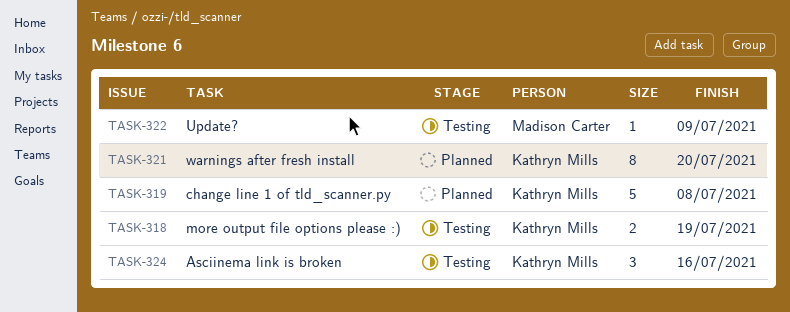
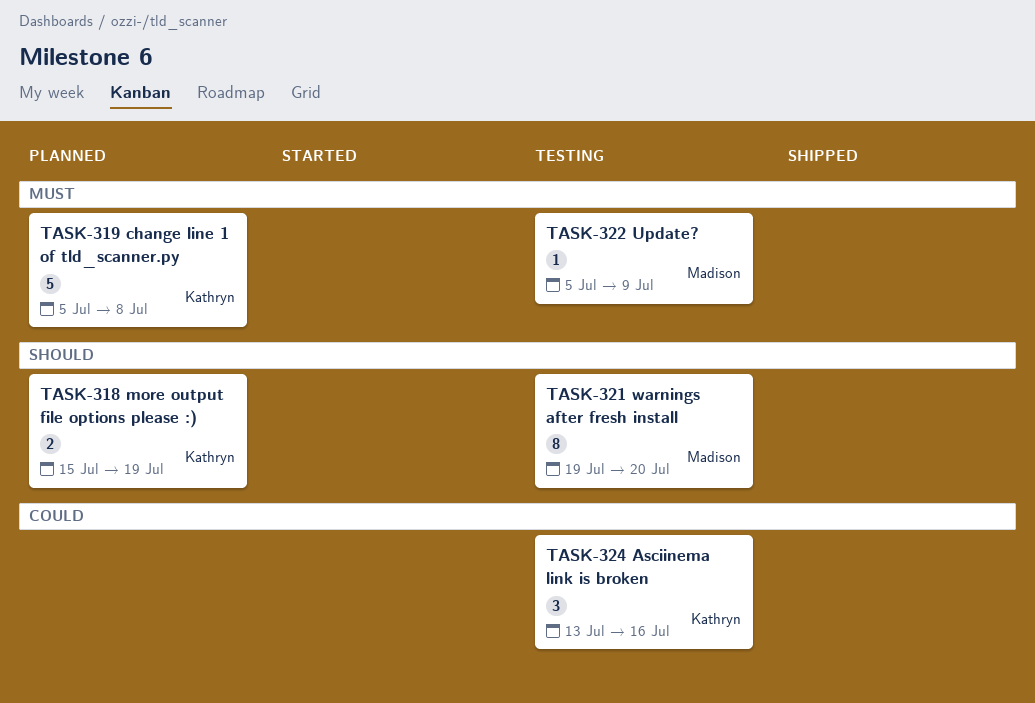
TASK-318, status: Testing -> Planned
TASK-321, status: Planned -> Testing
TASK-321, owner: Kathryn Mills -> Madison Carter

